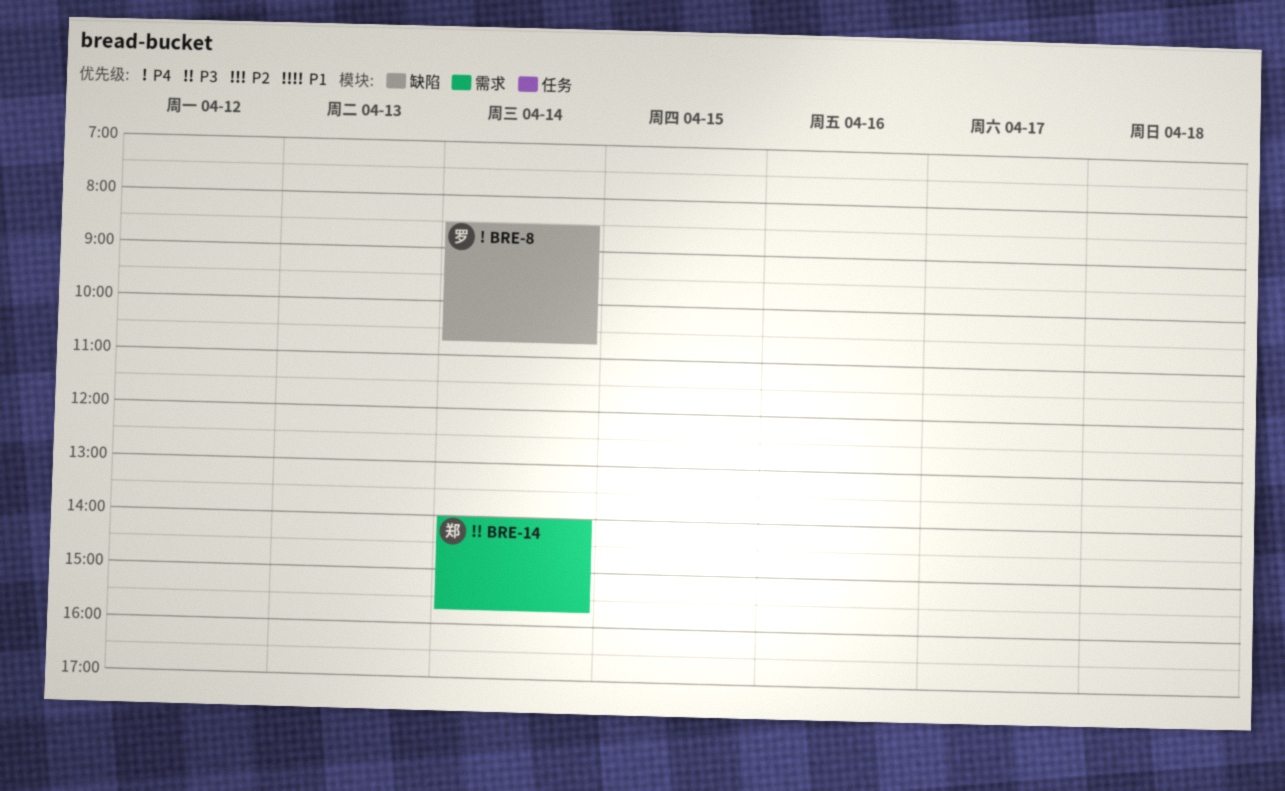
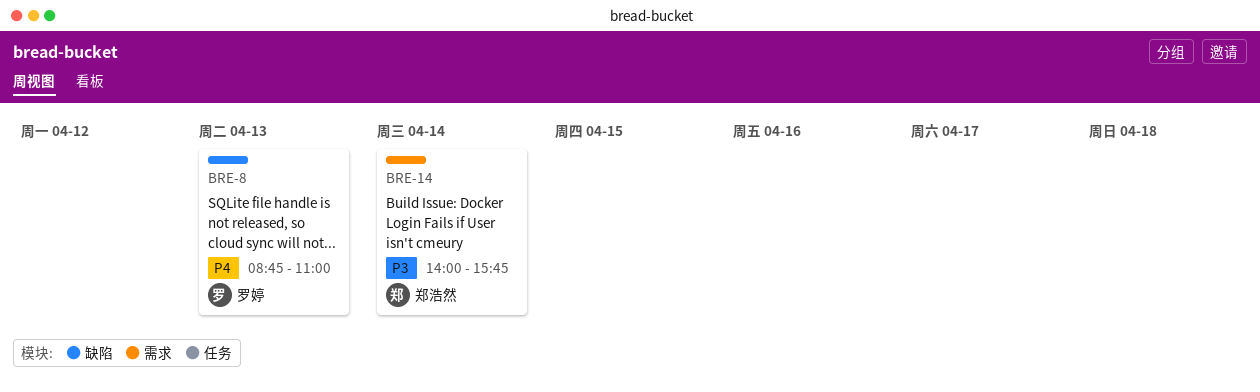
BRE-8, day: Apr 14 -> Apr 13
BRE-8, begins: 08:30 -> 08:45
BRE-8, ends: 10:45 -> 11:00

